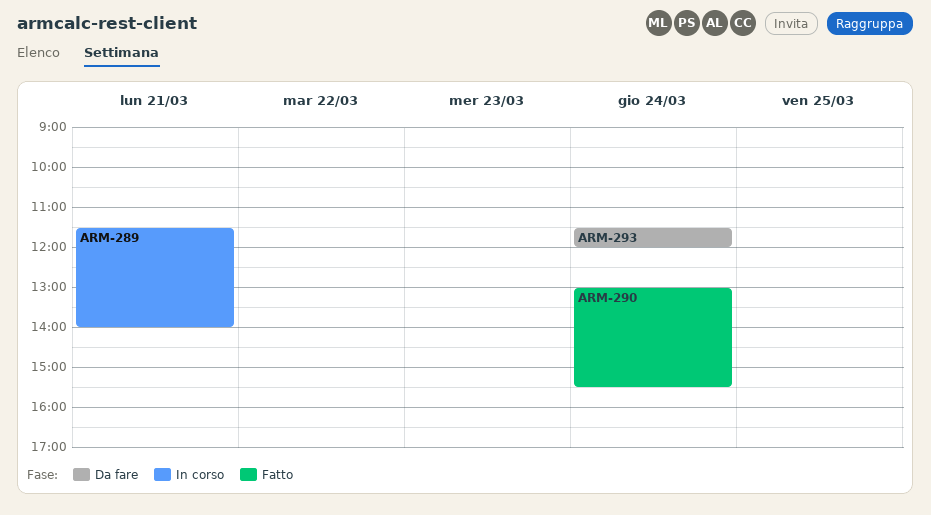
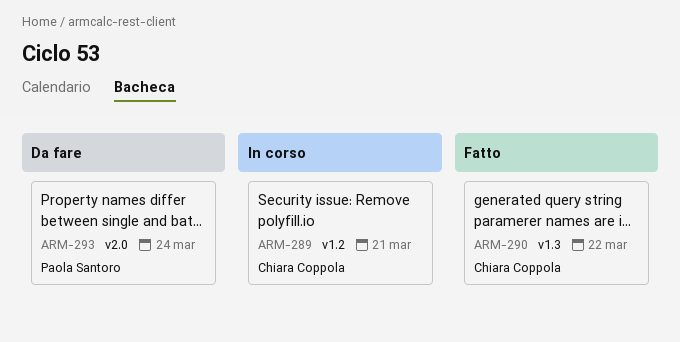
ARM-290, day: Mar 24 -> Mar 22

